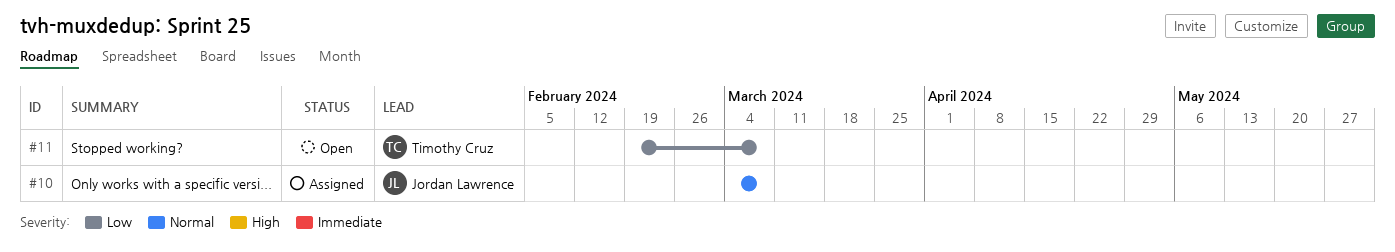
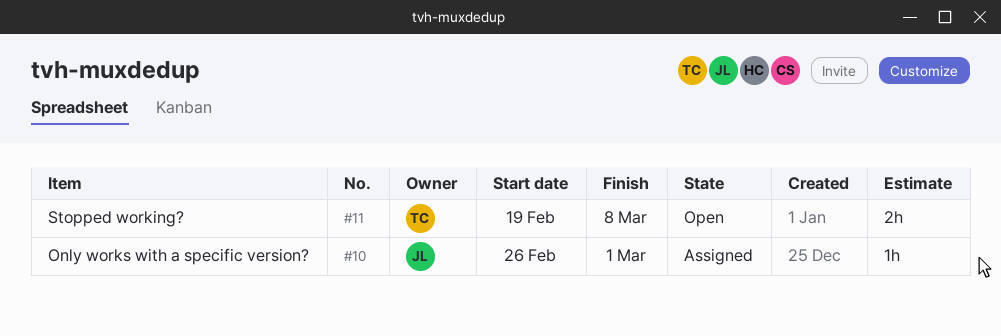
#10, start: Mar 4 -> Feb 26
#10, due: Mar 8 -> Mar 1

